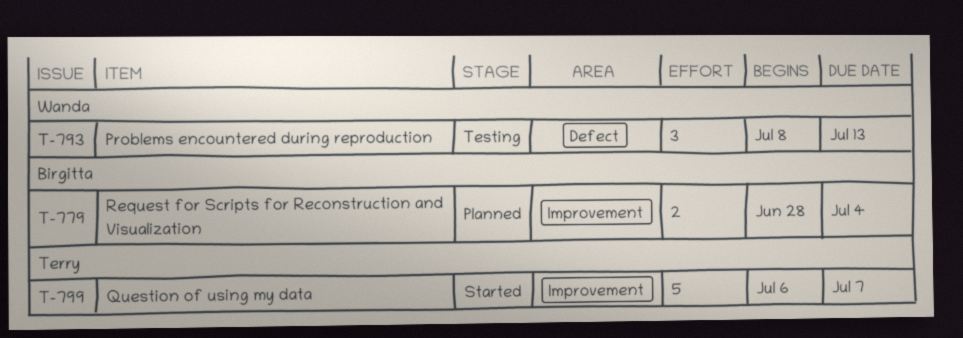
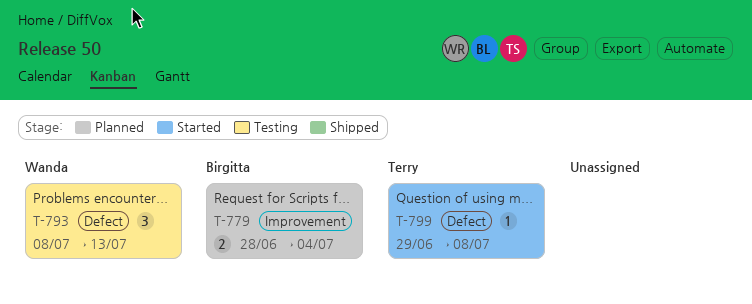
T-799, label: Improvement -> Defect
T-799, estimate: 5 -> 1
T-799, start: Jul 6 -> Jun 29
T-799, due: Jul 7 -> Jul 8

